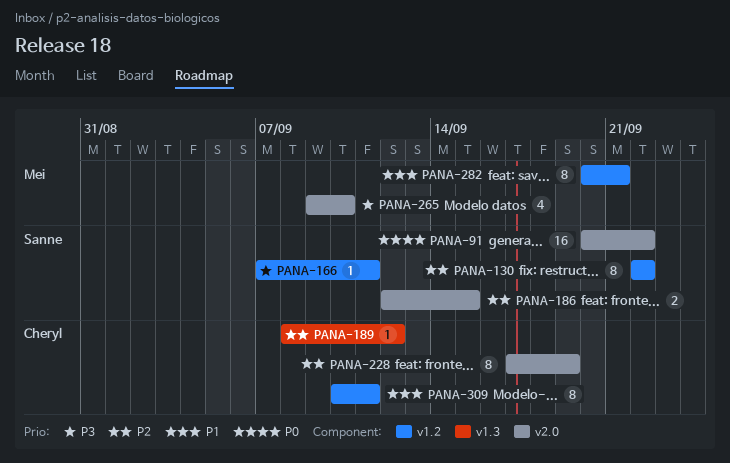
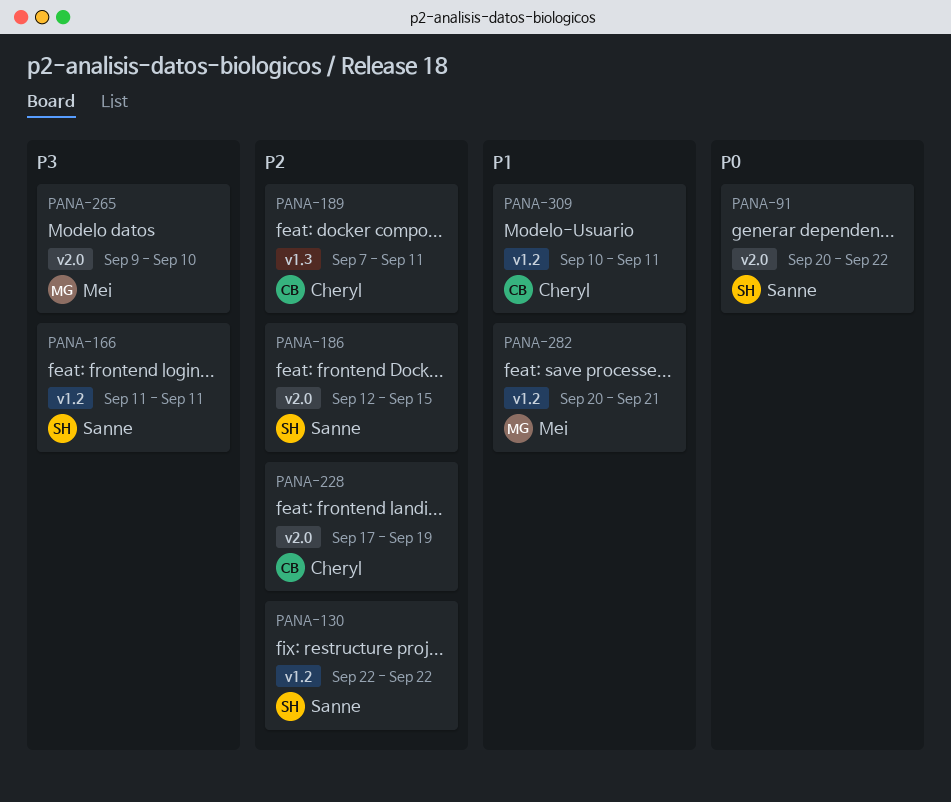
PANA-166, start: Sep 7 -> Sep 11
PANA-189, start: Sep 8 -> Sep 7
PANA-189, due: Sep 12 -> Sep 11

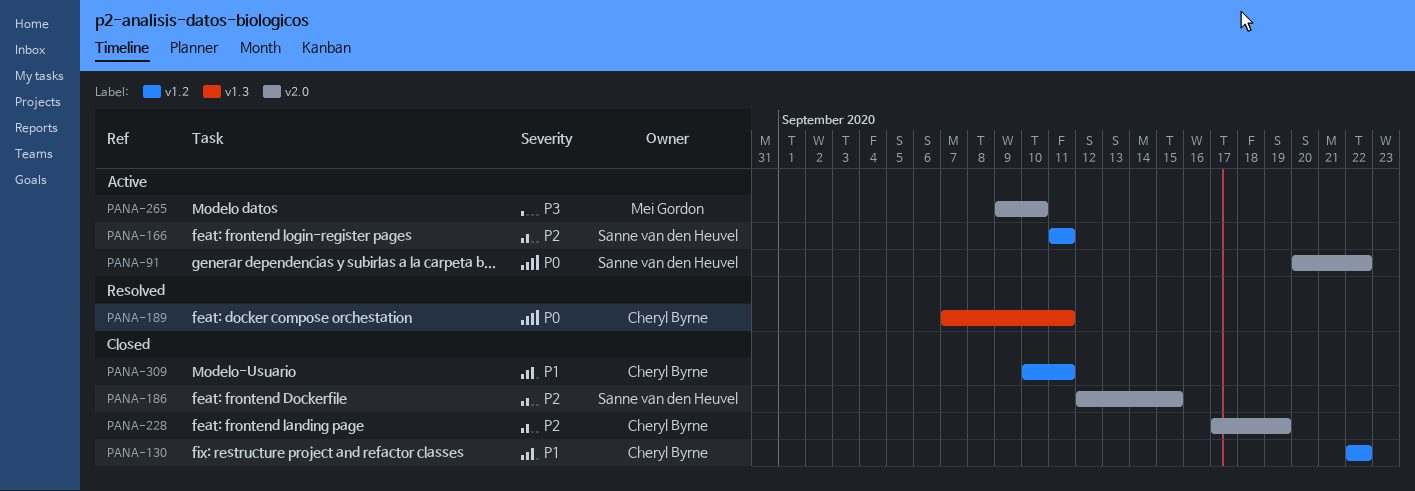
PANA-130, owner: Sanne van den Heuvel -> Cheryl Byrne
PANA-130, priority: P2 -> P1
PANA-166, priority: P3 -> P2
PANA-189, priority: P2 -> P0
PANA-282: present -> none

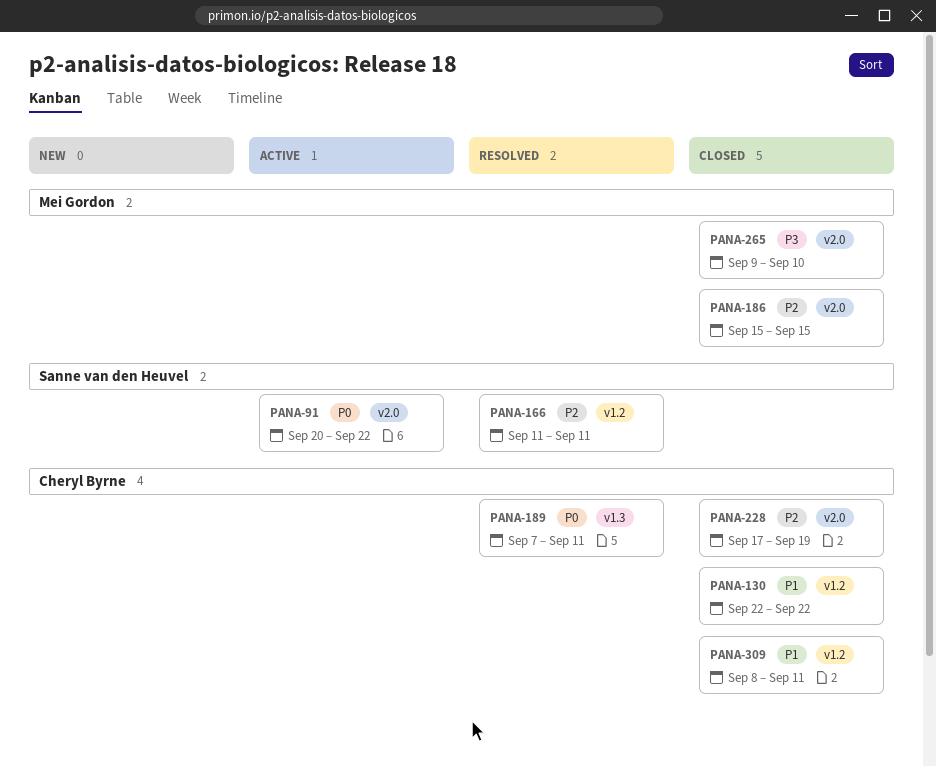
PANA-166, status: Active -> Resolved
PANA-186, owner: Sanne van den Heuvel -> Mei Gordon
PANA-186, start: Sep 12 -> Sep 15
PANA-265, status: Active -> Closed
PANA-309, start: Sep 10 -> Sep 8

